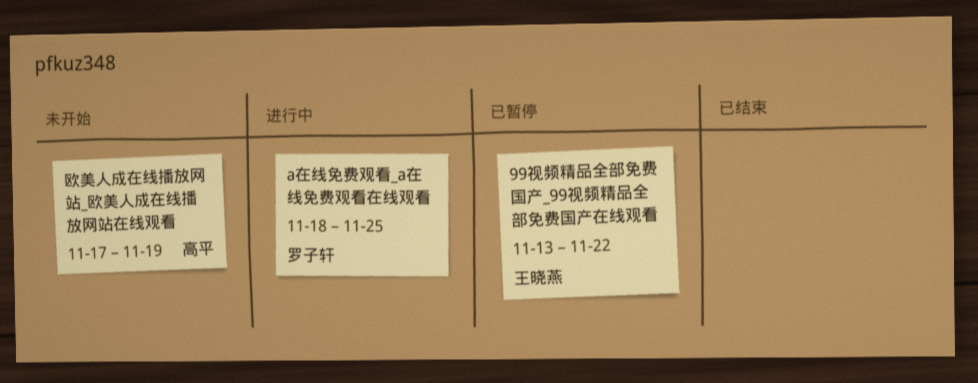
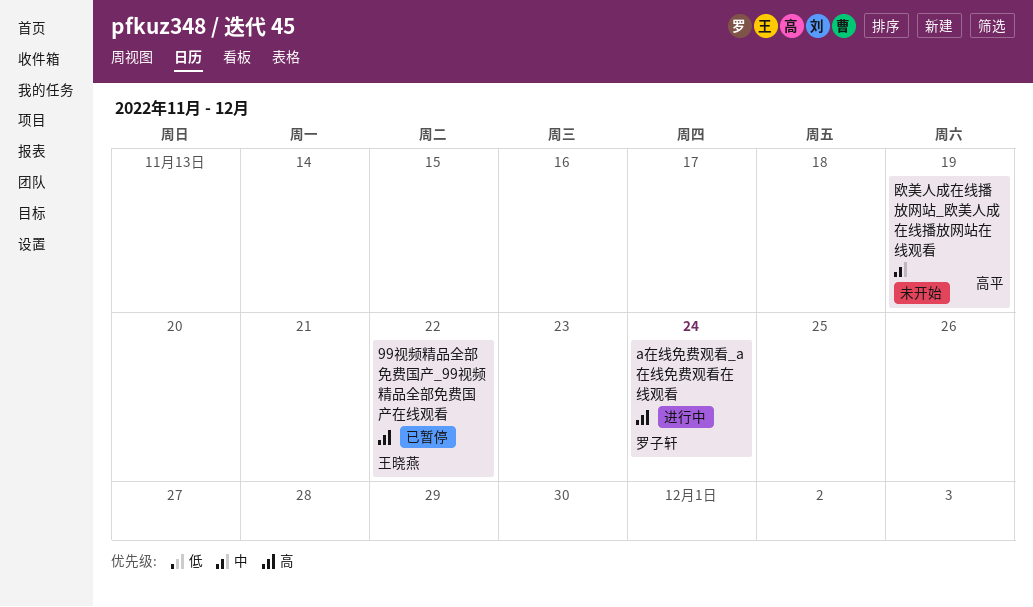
a在线免费观看_a在线免费观看在线观看, due: Nov 25 -> Nov 24

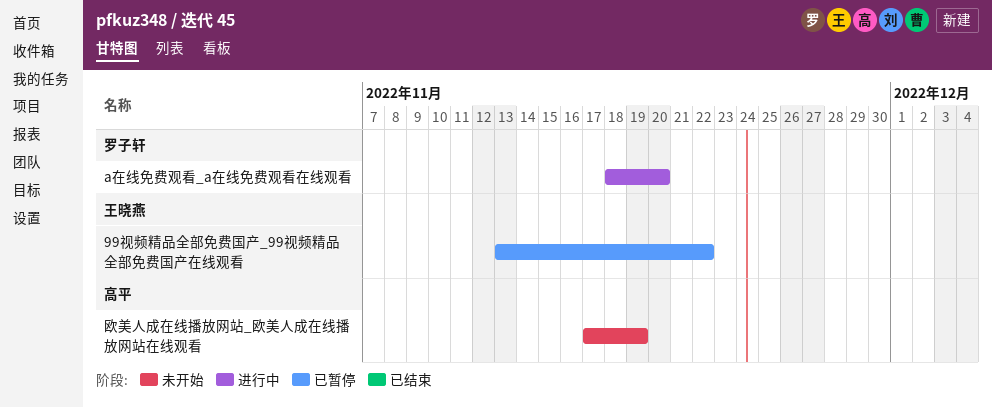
a在线免费观看_a在线免费观看在线观看, due: Nov 24 -> Nov 20

